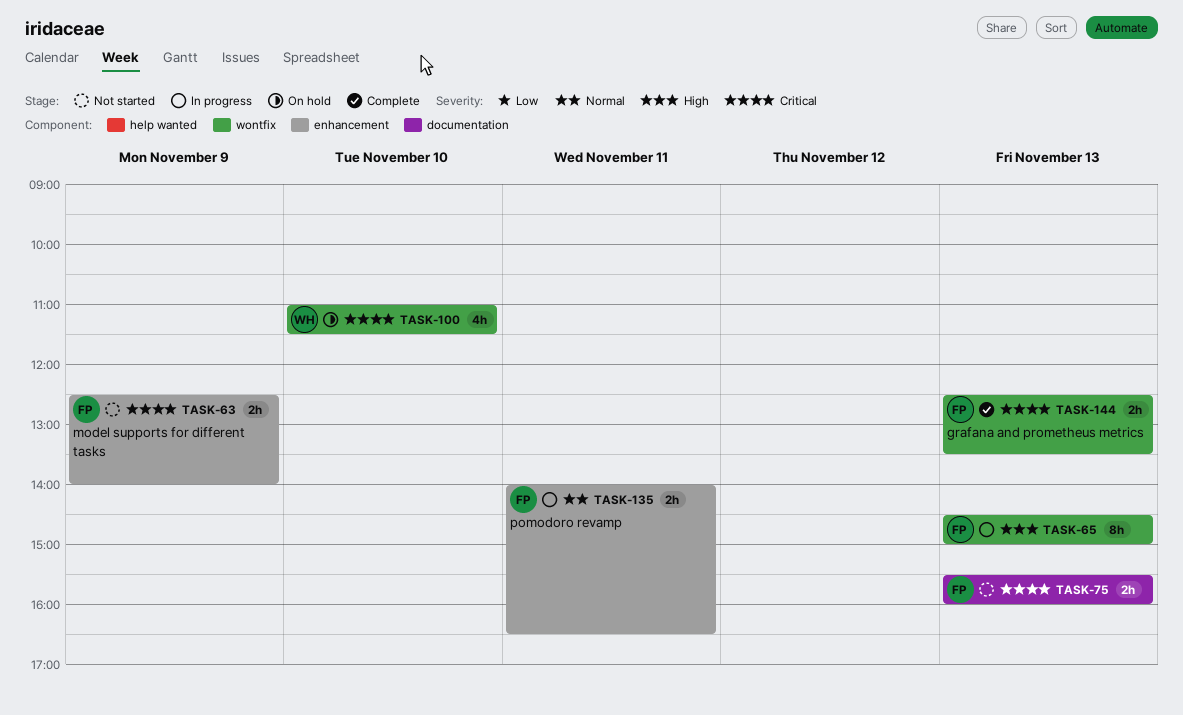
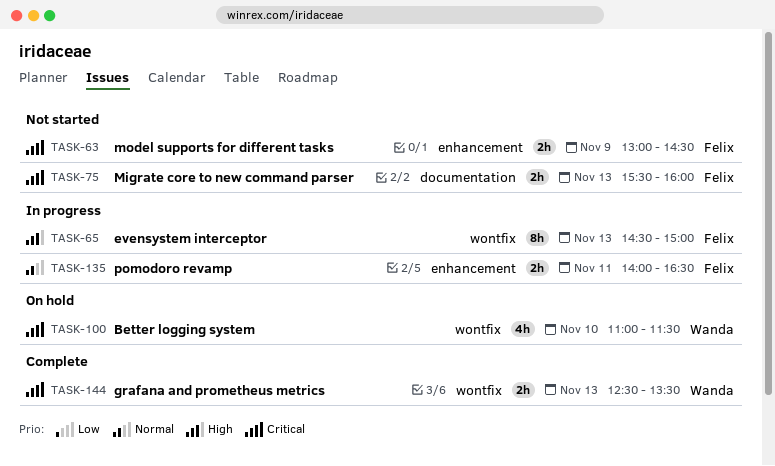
TASK-63, begins: 12:30 -> 13:00
TASK-63, ends: 14:00 -> 14:30
TASK-144, owner: Felix -> Wanda

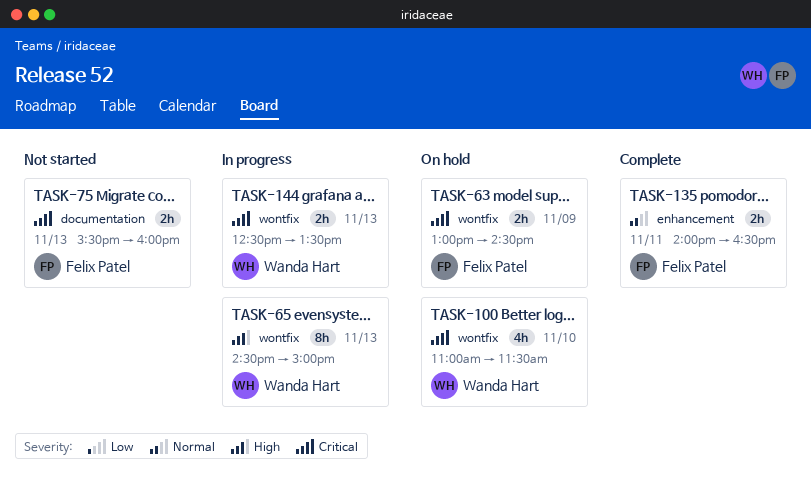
TASK-63, status: Not started -> On hold
TASK-63, label: enhancement -> wontfix
TASK-65, owner: Felix Patel -> Wanda Hart
TASK-135, status: In progress -> Complete
TASK-144, status: Complete -> In progress

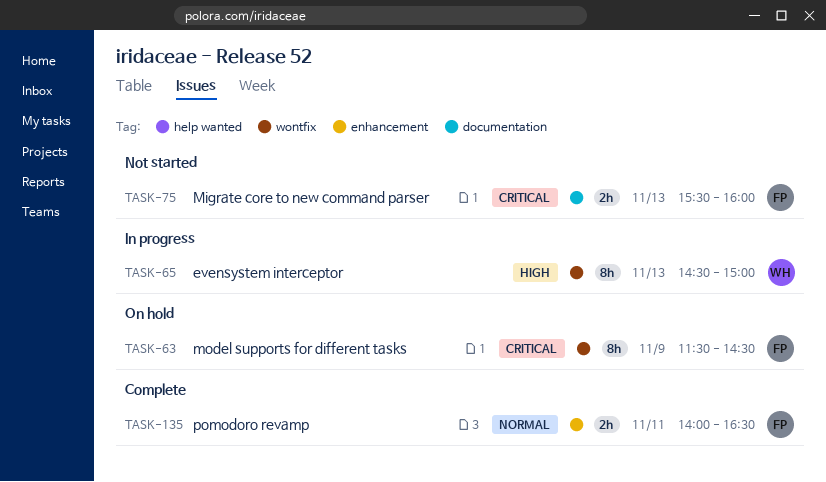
TASK-63, estimate: 2h -> 8h
TASK-63, begins: 13:00 -> 11:30
TASK-100: present -> none
TASK-144: present -> none

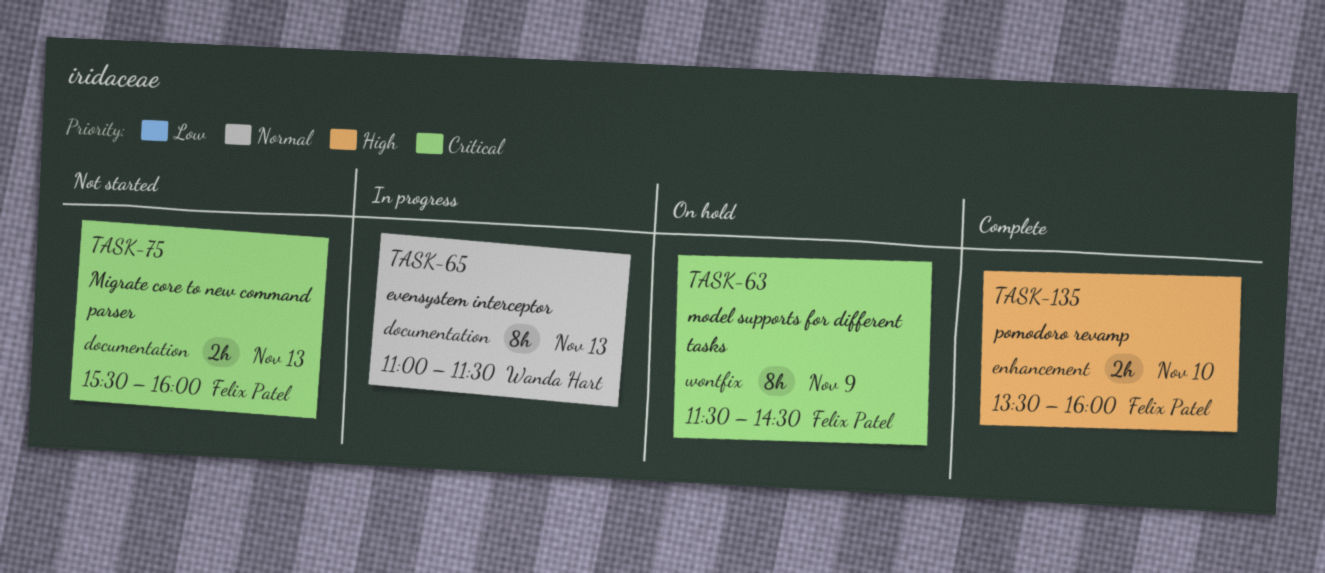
TASK-65, priority: High -> Normal
TASK-65, label: wontfix -> documentation
TASK-65, begins: 14:30 -> 11:00
TASK-65, ends: 15:00 -> 11:30
TASK-135, priority: Normal -> High
TASK-135, day: Nov 11 -> Nov 10
TASK-135, begins: 14:00 -> 13:30
TASK-135, ends: 16:30 -> 16:00

